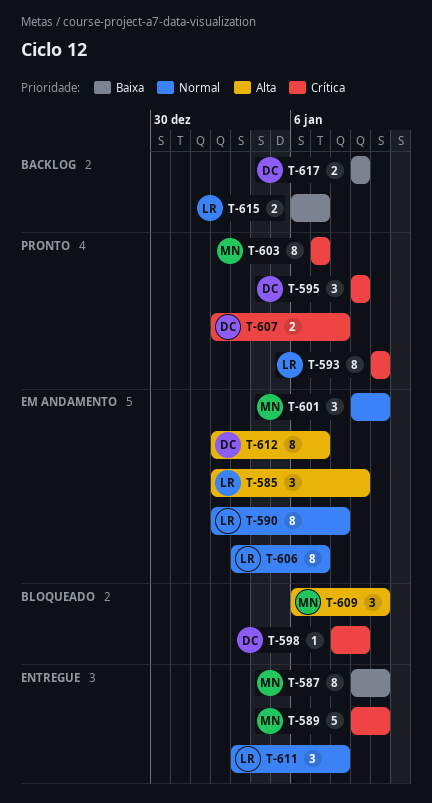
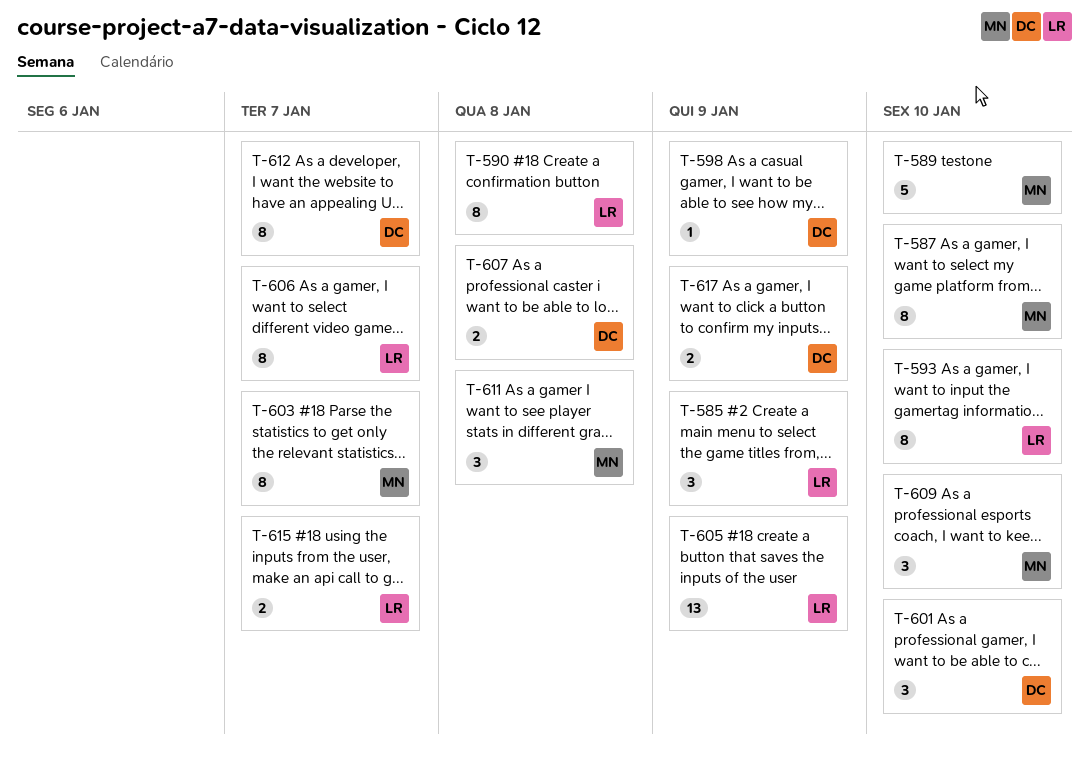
T-595: present -> none
T-601, owner: MN -> DC
T-605: none -> present
T-611, owner: LR -> MN

